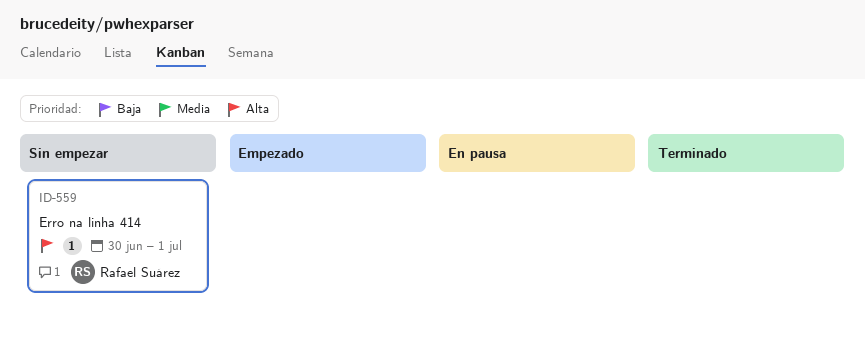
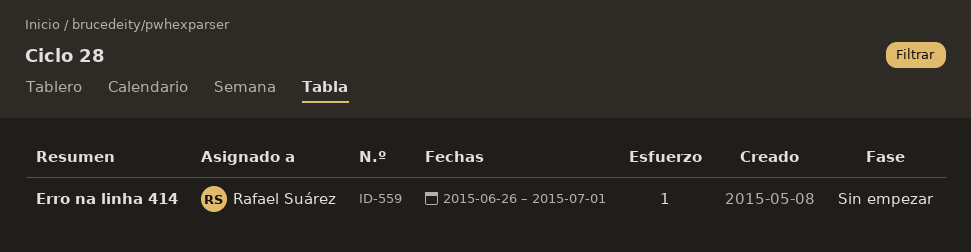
ID-559, start: Jun 30 -> Jun 26

